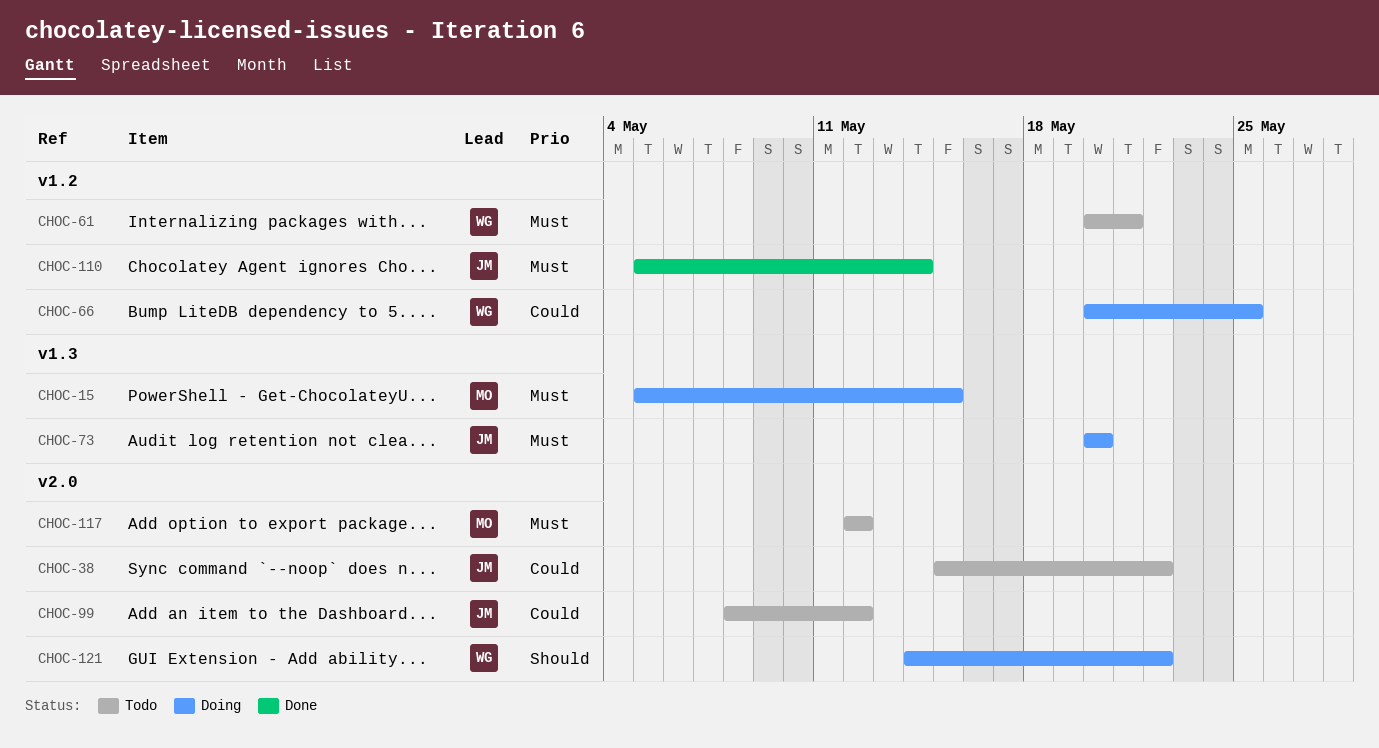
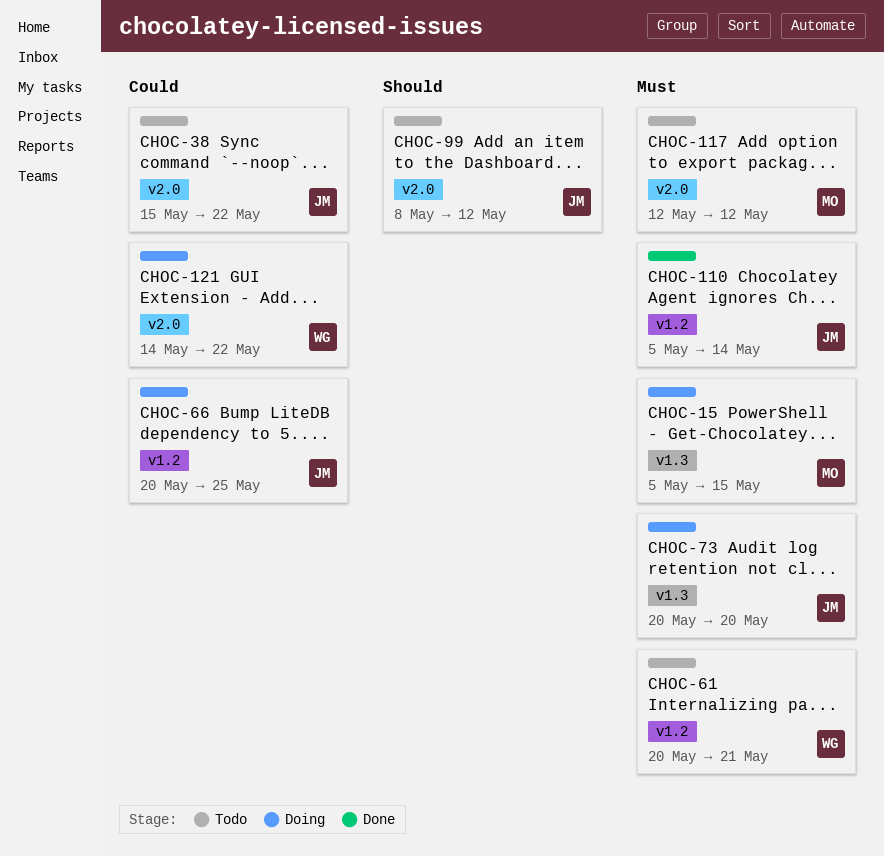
CHOC-66, owner: WG -> JM
CHOC-99, priority: Could -> Should
CHOC-121, priority: Should -> Could

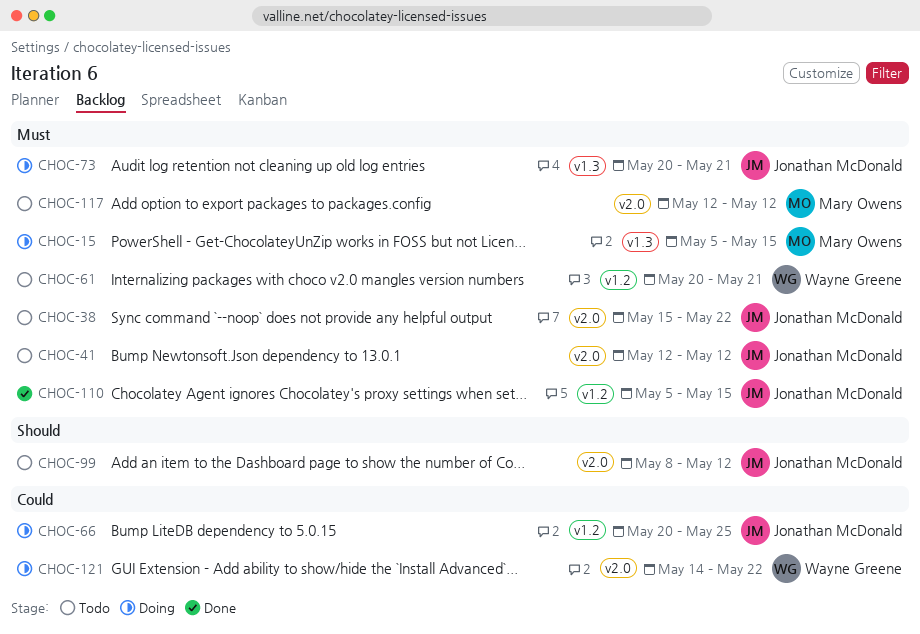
CHOC-38, priority: Could -> Must
CHOC-41: none -> present
CHOC-73, due: May 20 -> May 21
CHOC-110, due: May 14 -> May 15

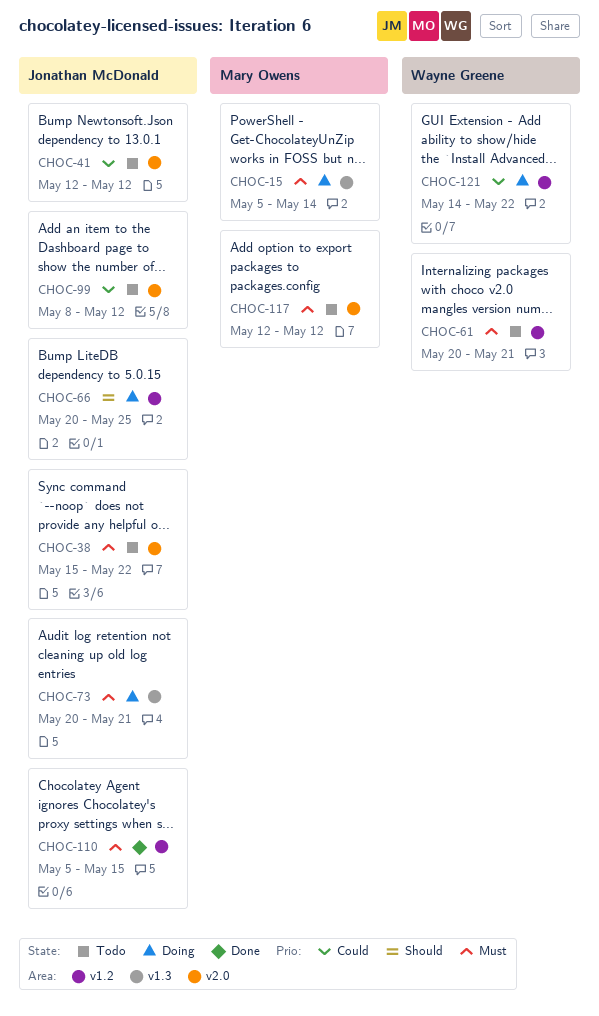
CHOC-15, due: May 15 -> May 14
CHOC-41, priority: Must -> Could
CHOC-66, priority: Could -> Should
CHOC-99, priority: Should -> Could
CHOC-121, label: v2.0 -> v1.2

